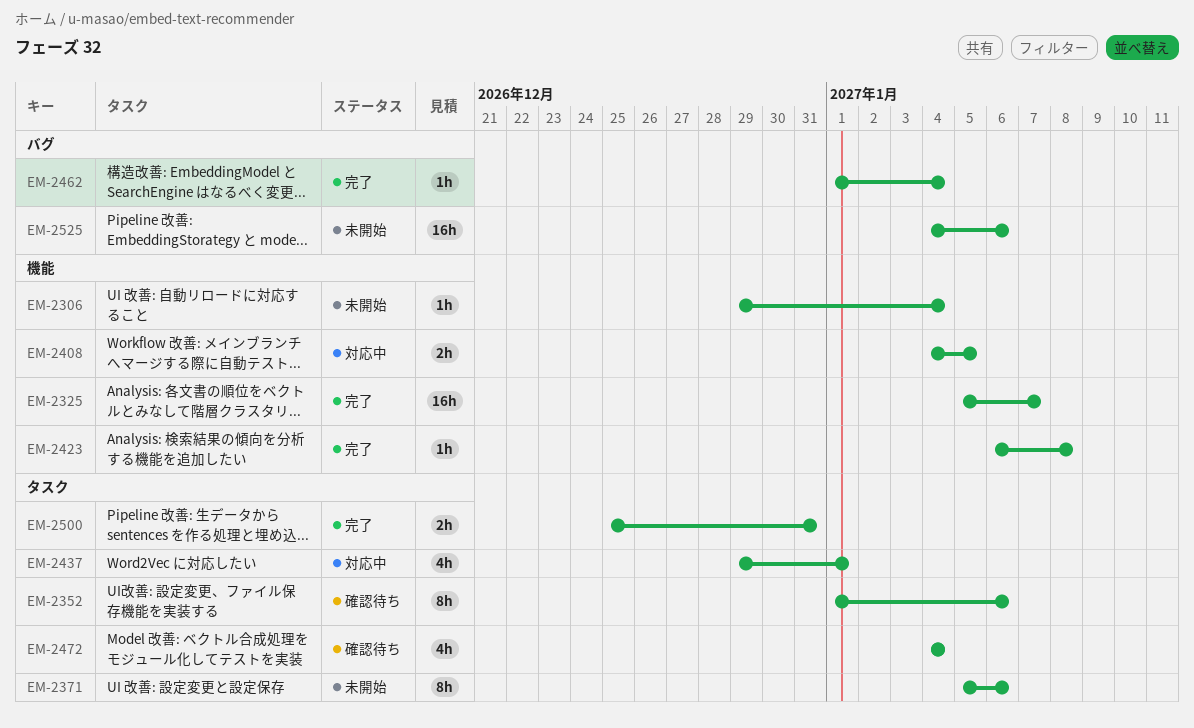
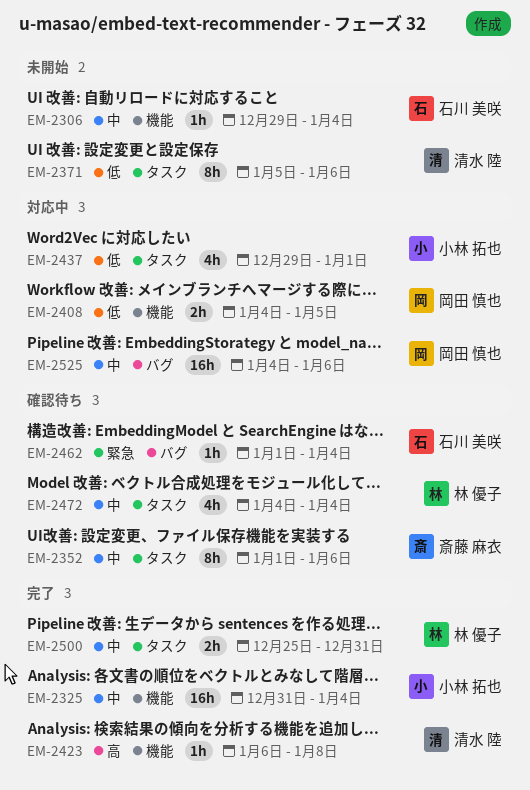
EM-2325, start: Jan 5 -> Dec 31
EM-2325, due: Jan 7 -> Jan 4
EM-2462, status: 完了 -> 確認待ち
EM-2525, status: 未開始 -> 対応中

